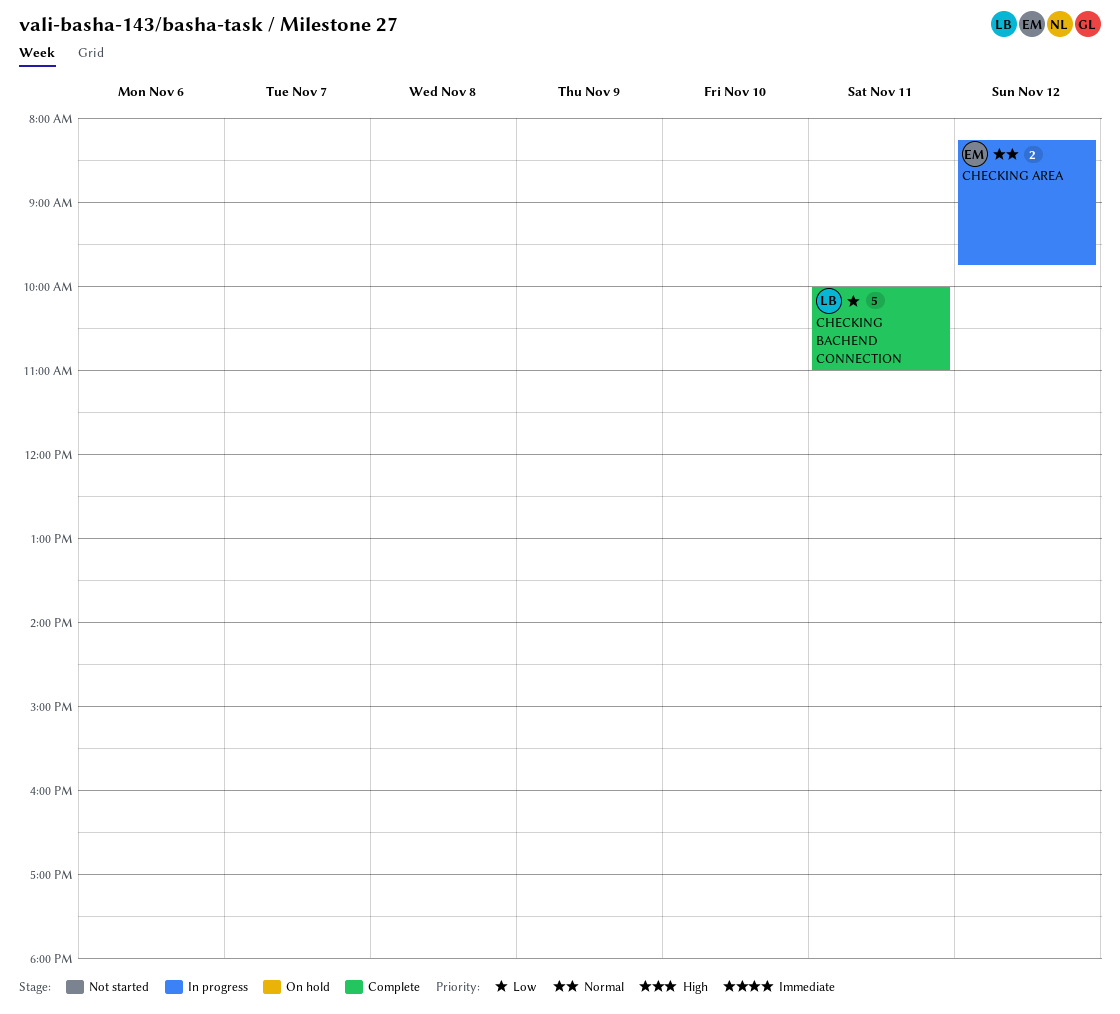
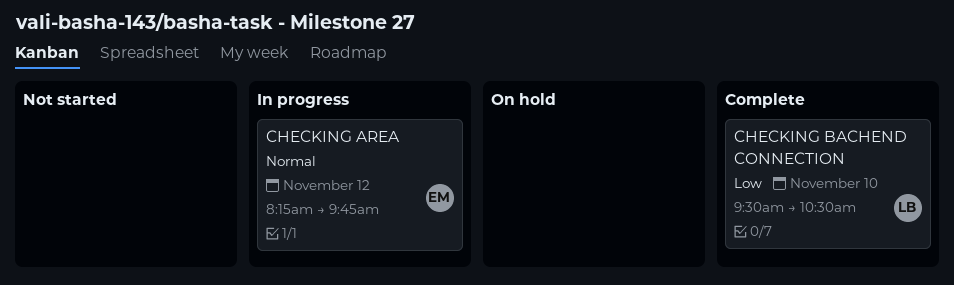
CHECKING BACHEND CONNECTION, day: Nov 11 -> Nov 10
CHECKING BACHEND CONNECTION, begins: 10:00 -> 09:30
CHECKING BACHEND CONNECTION, ends: 11:00 -> 10:30

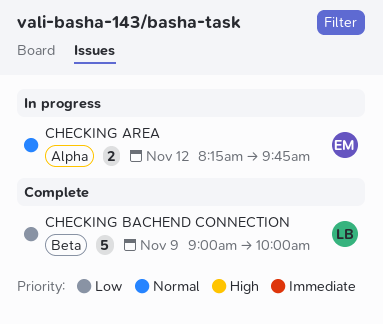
CHECKING BACHEND CONNECTION, day: Nov 10 -> Nov 9
CHECKING BACHEND CONNECTION, begins: 09:30 -> 09:00
CHECKING BACHEND CONNECTION, ends: 10:30 -> 10:00

